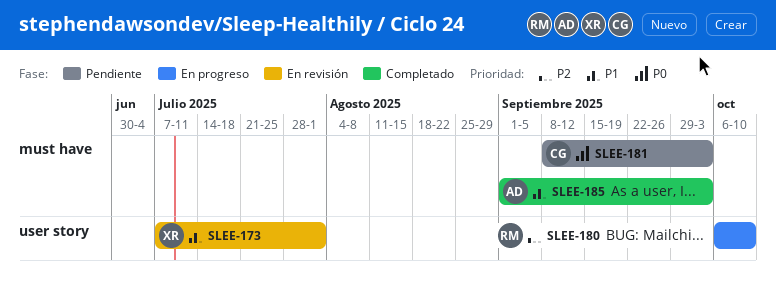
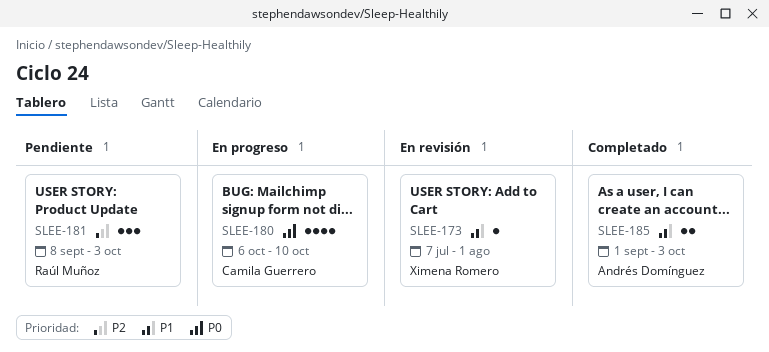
SLEE-180, owner: Raúl Muñoz -> Camila Guerrero
SLEE-180, priority: P2 -> P0
SLEE-181, owner: Camila Guerrero -> Raúl Muñoz
SLEE-181, priority: P0 -> P2

